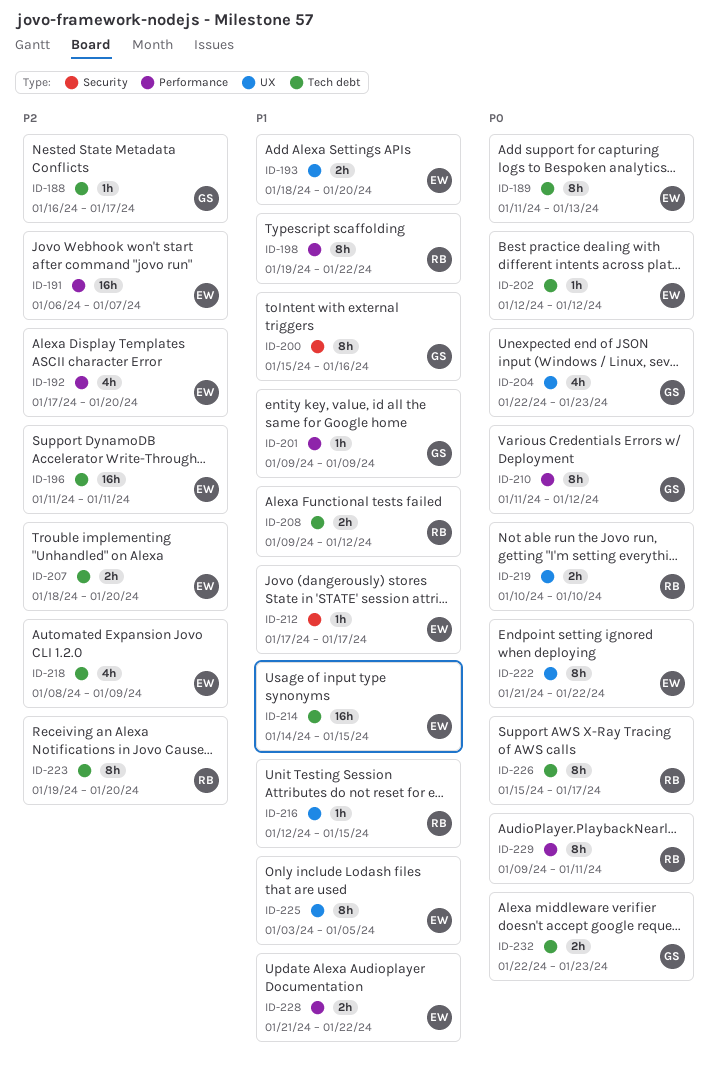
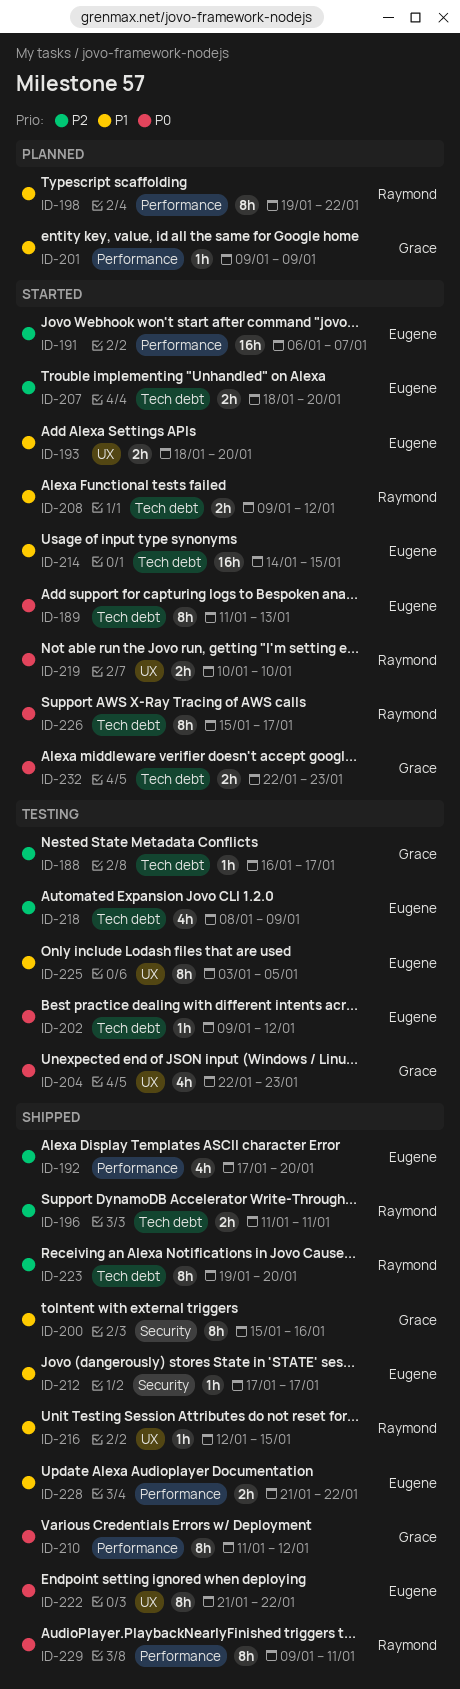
ID-196, owner: Eugene -> Raymond
ID-196, estimate: 16h -> 2h
ID-202, start: Jan 12 -> Jan 9

